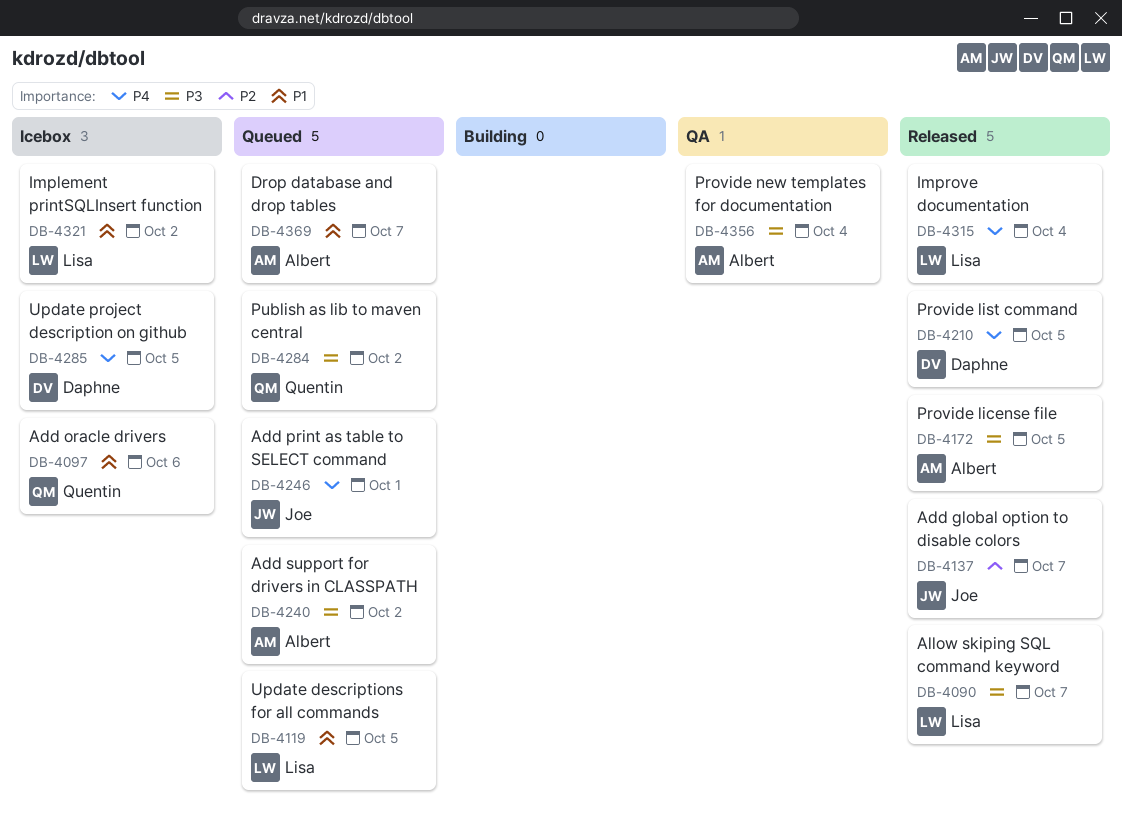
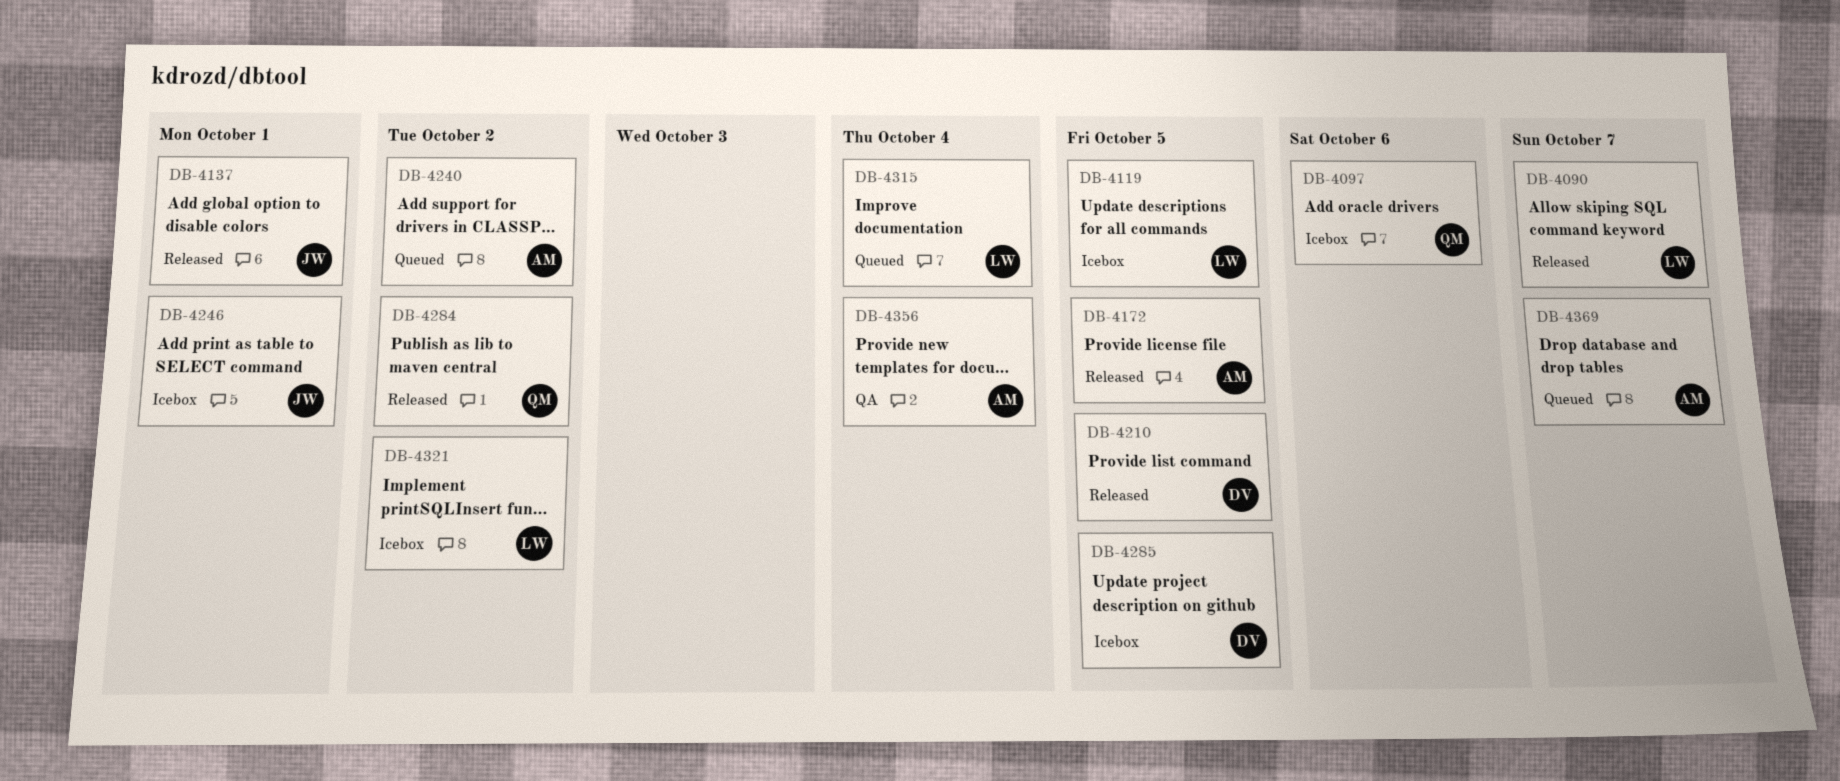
DB-4119, status: Queued -> Icebox
DB-4137, due: Oct 7 -> Oct 1
DB-4246, status: Queued -> Icebox
DB-4284, status: Queued -> Released
DB-4315, status: Released -> Queued

